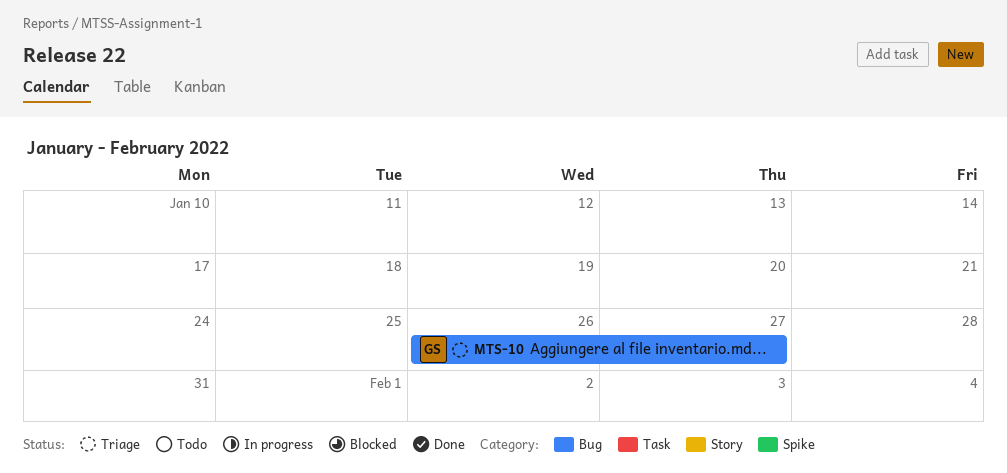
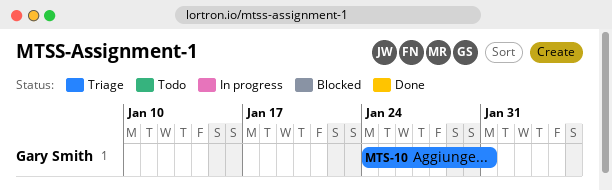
MTS-10, start: Jan 26 -> Jan 24
MTS-10, due: Jan 27 -> Jan 31

